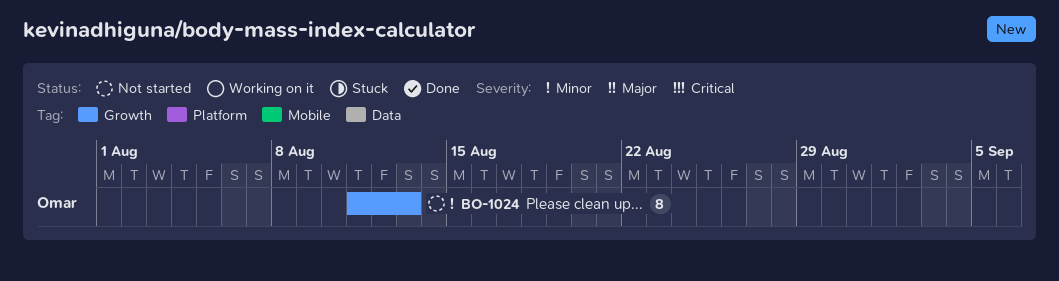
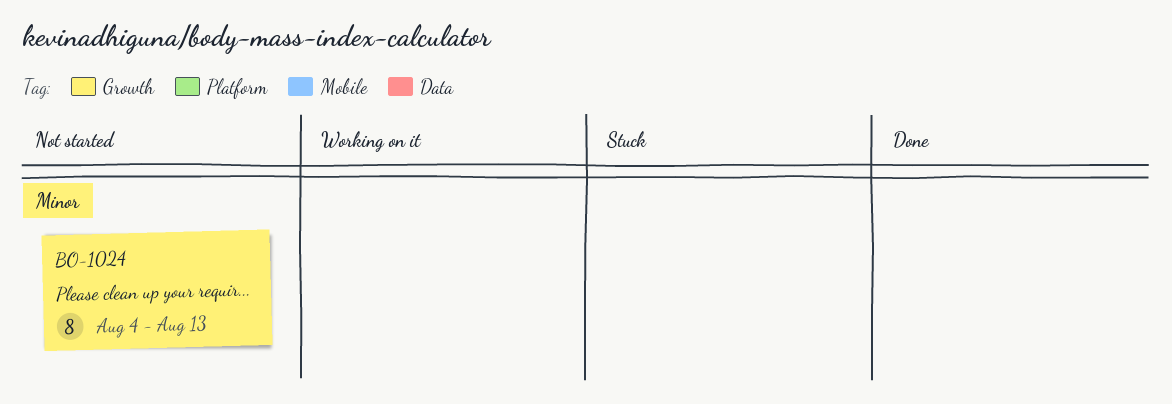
BO-1024, start: Aug 11 -> Aug 4

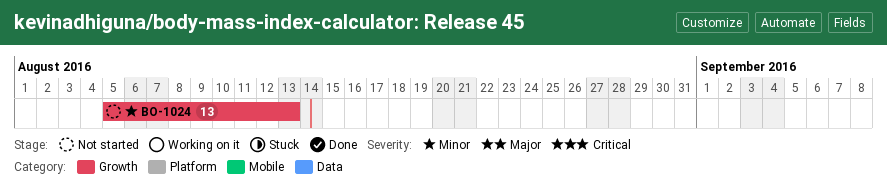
BO-1024, estimate: 8 -> 13
BO-1024, start: Aug 4 -> Aug 5

